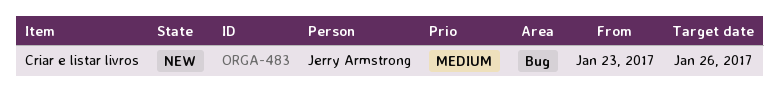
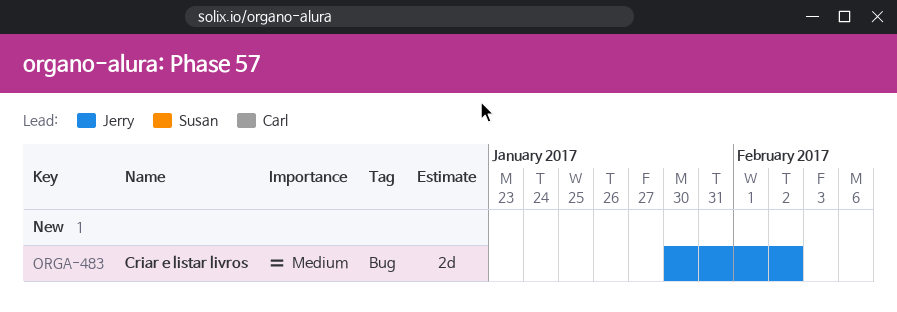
ORGA-483, start: Jan 23 -> Jan 30
ORGA-483, due: Jan 26 -> Feb 2

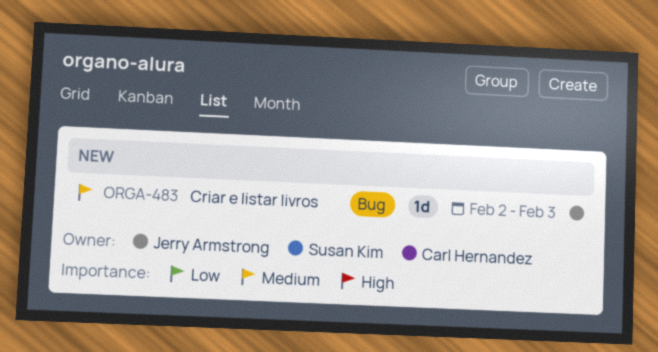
ORGA-483, estimate: 2d -> 1d
ORGA-483, start: Jan 30 -> Feb 2
ORGA-483, due: Feb 2 -> Feb 3

